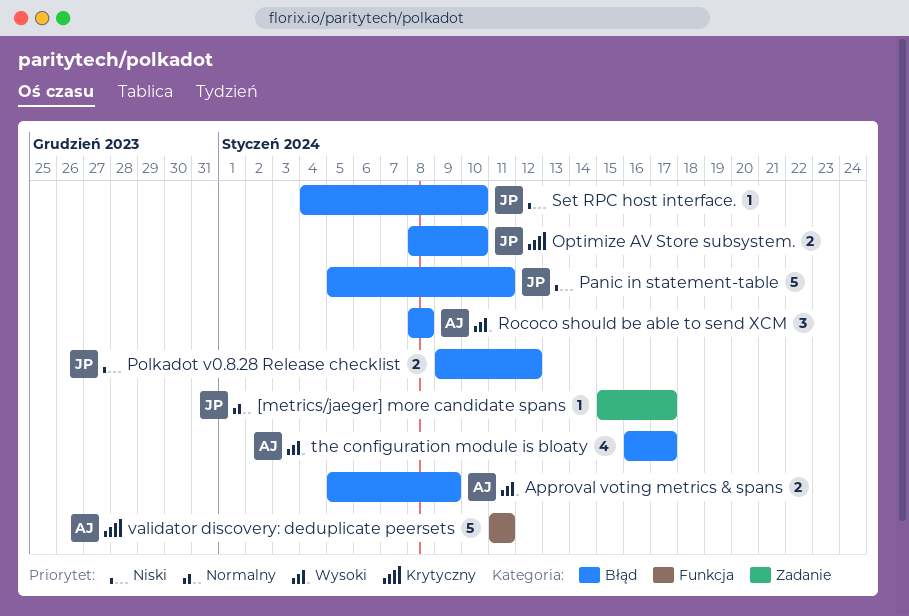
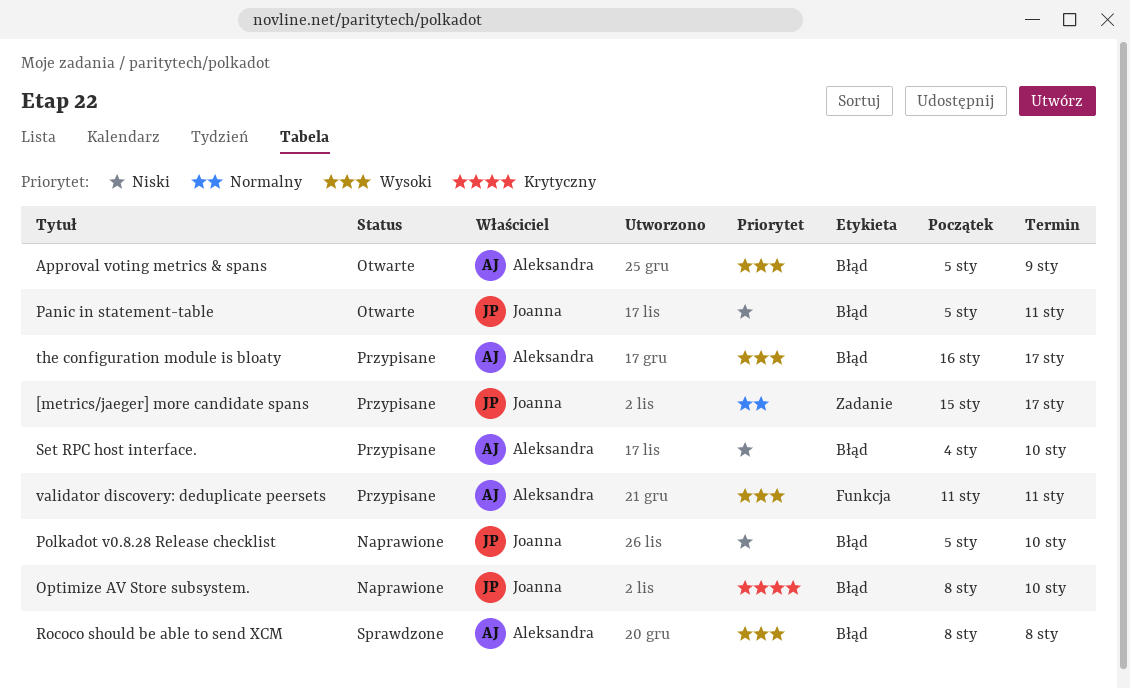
Polkadot v0.8.28 Release checklist, start: Jan 9 -> Jan 5
Polkadot v0.8.28 Release checklist, due: Jan 12 -> Jan 10
Set RPC host interface., owner: Joanna -> Aleksandra
validator discovery: deduplicate peersets, priority: Krytyczny -> Wysoki

